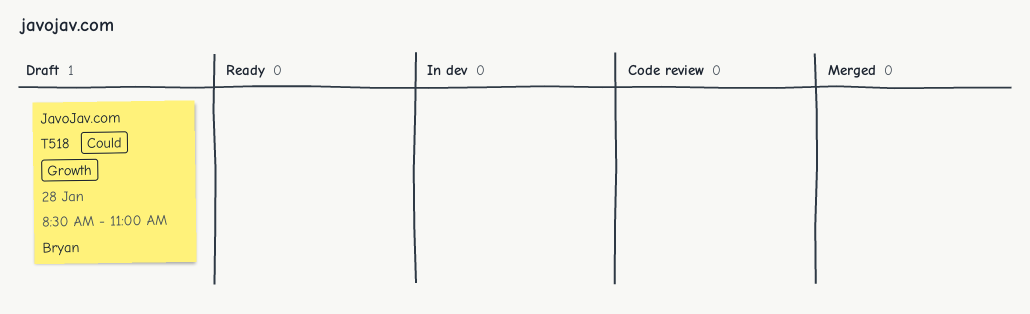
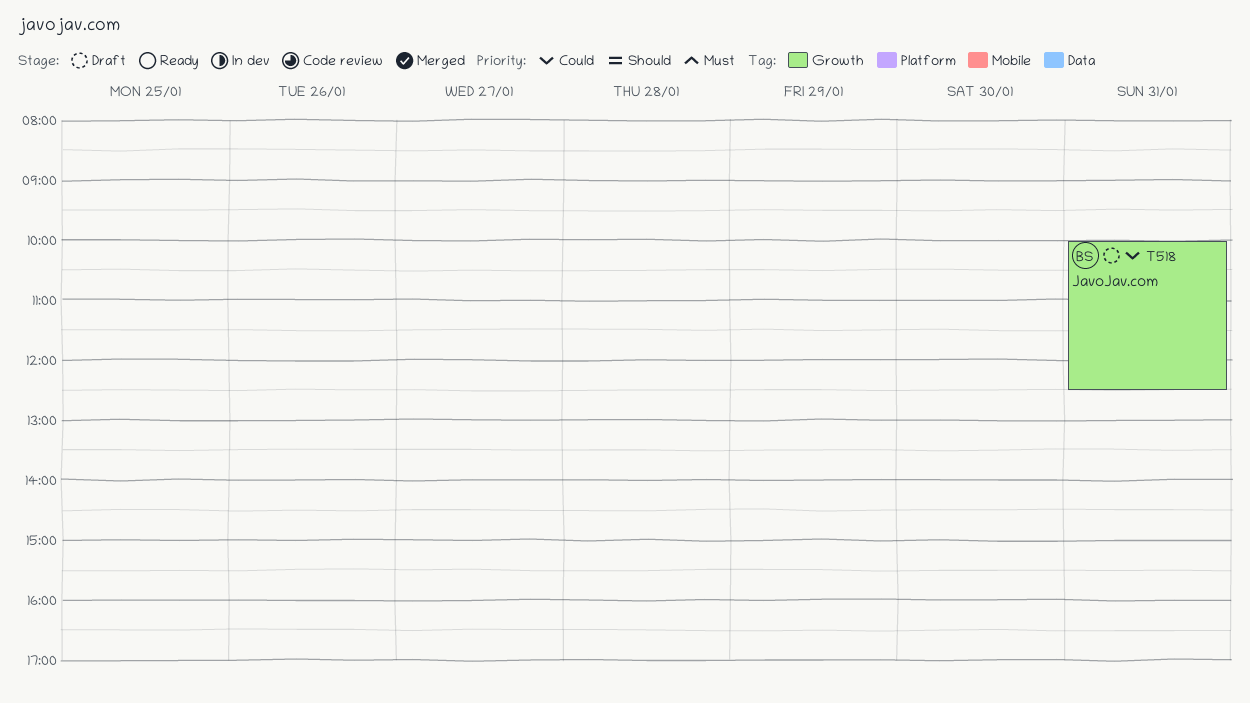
T518, day: Jan 28 -> Jan 31
T518, begins: 08:30 -> 10:00
T518, ends: 11:00 -> 12:30

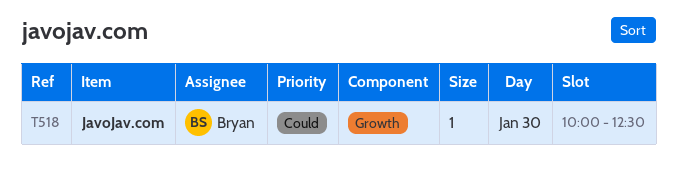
T518, day: Jan 31 -> Jan 30

